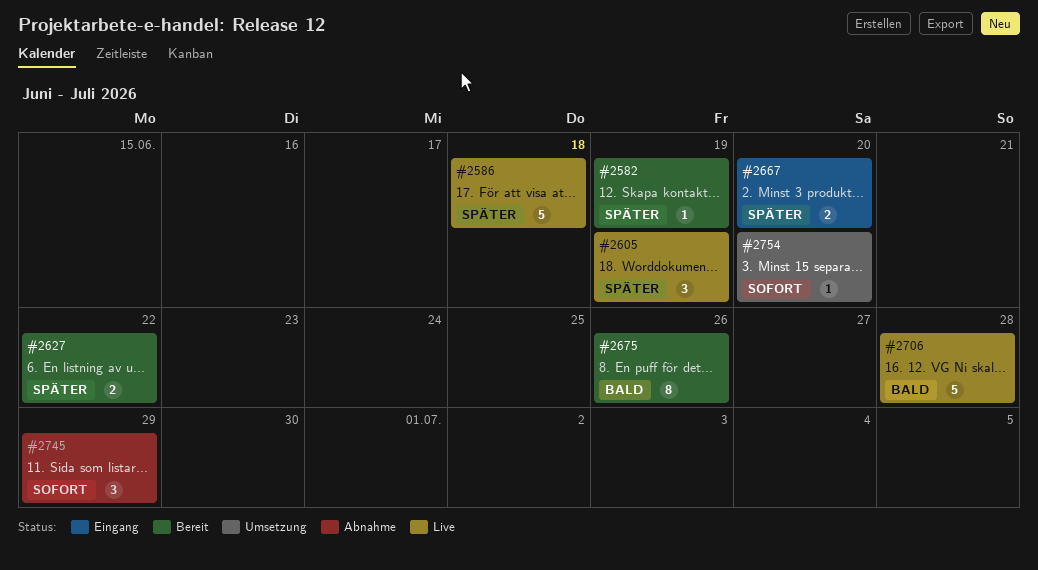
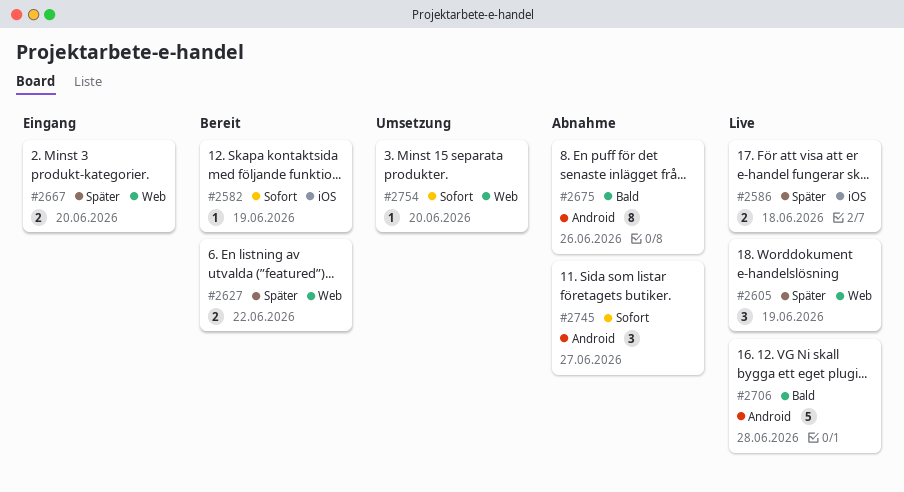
#2582, priority: Später -> Sofort
#2586, estimate: 5 -> 2
#2675, status: Bereit -> Abnahme
#2745, due: Jun 29 -> Jun 27

